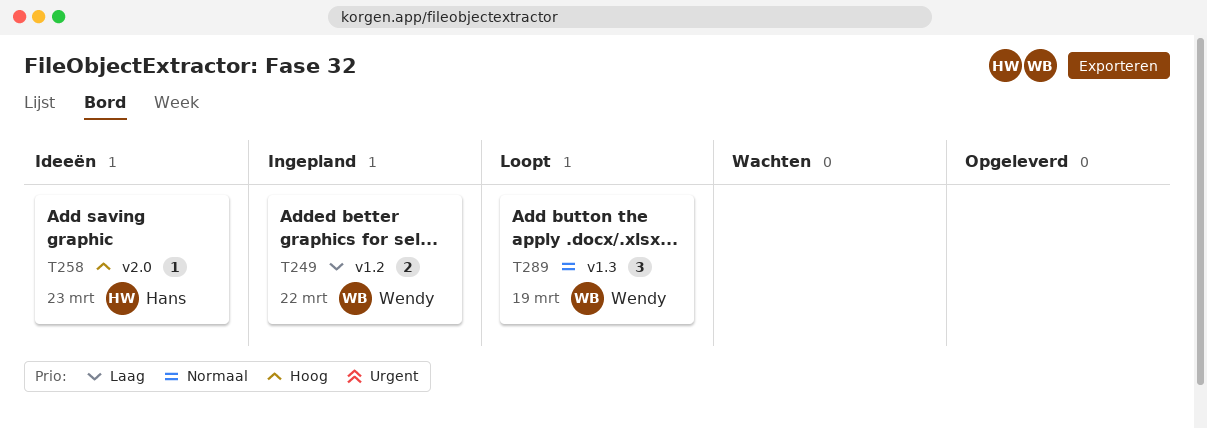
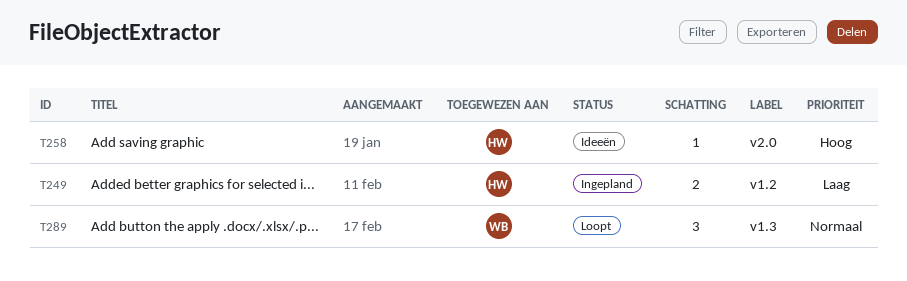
T249, owner: Wendy -> Hans

